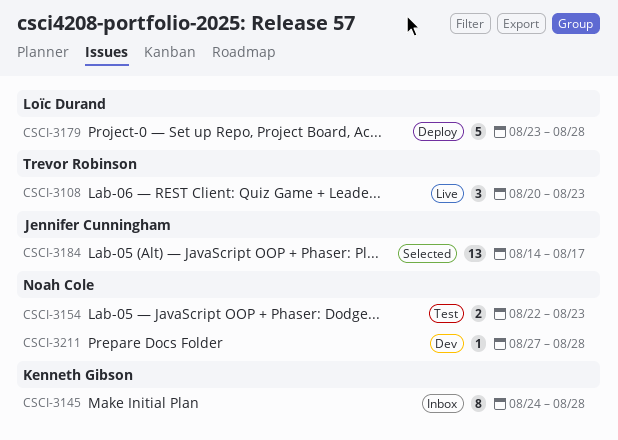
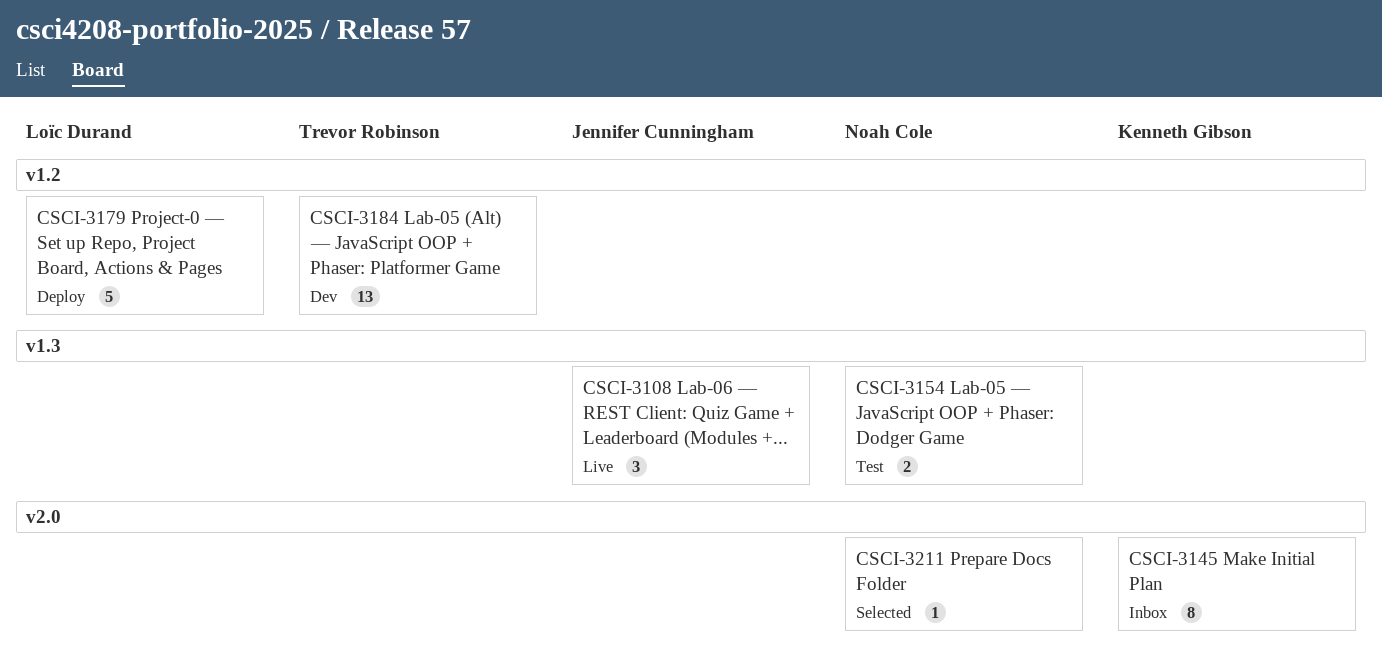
CSCI-3108, owner: Trevor Robinson -> Jennifer Cunningham
CSCI-3184, status: Selected -> Dev
CSCI-3184, owner: Jennifer Cunningham -> Trevor Robinson
CSCI-3211, status: Dev -> Selected

